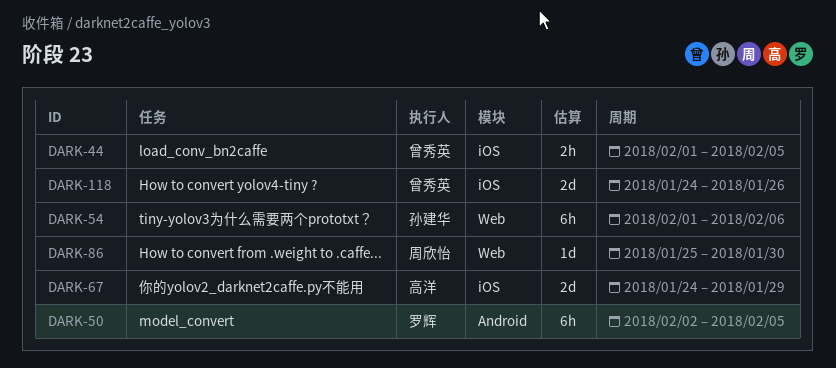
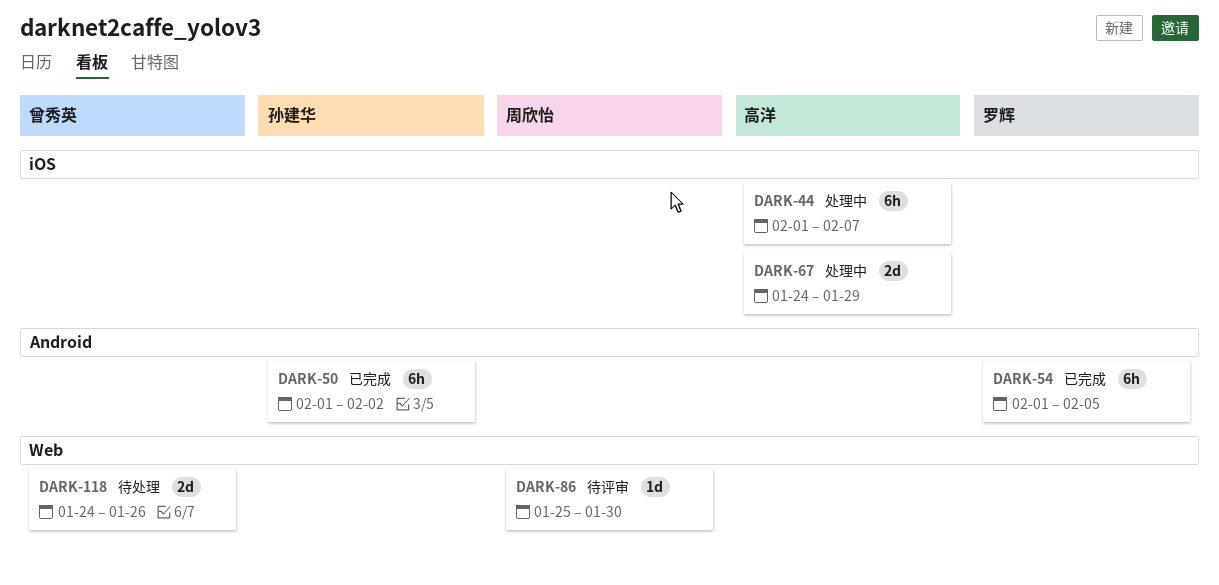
DARK-44, owner: 曾秀英 -> 高洋
DARK-44, estimate: 2h -> 6h
DARK-44, due: Feb 5 -> Feb 7
DARK-50, owner: 罗辉 -> 孙建华
DARK-50, start: Feb 2 -> Feb 1
DARK-50, due: Feb 5 -> Feb 2
DARK-54, owner: 孙建华 -> 罗辉
DARK-54, label: Web -> Android
DARK-54, due: Feb 6 -> Feb 5
DARK-118, label: iOS -> Web

